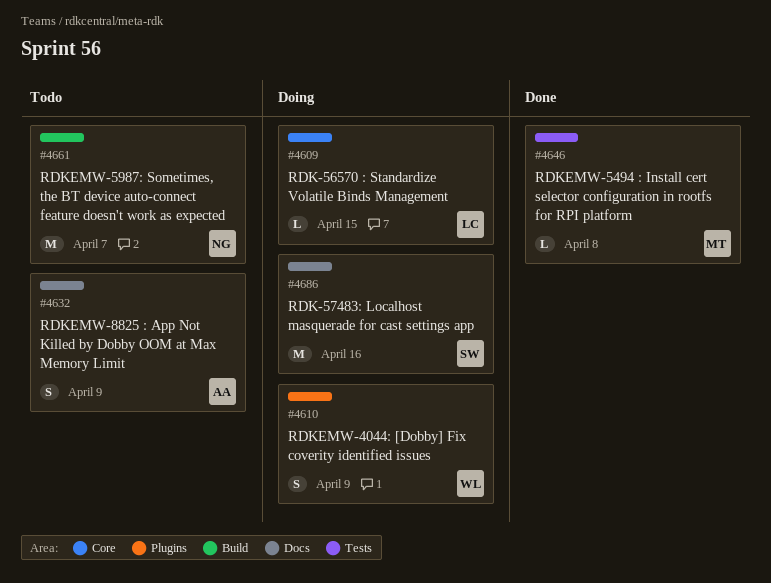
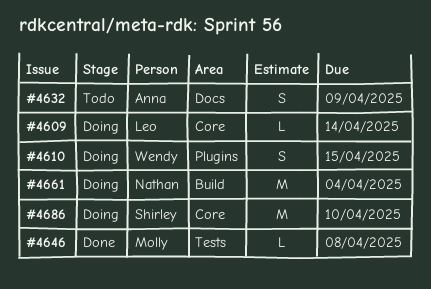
#4609, due: Apr 15 -> Apr 14
#4610, due: Apr 9 -> Apr 15
#4661, status: Todo -> Doing
#4661, due: Apr 7 -> Apr 4
#4686, label: Docs -> Core
#4686, due: Apr 16 -> Apr 10

